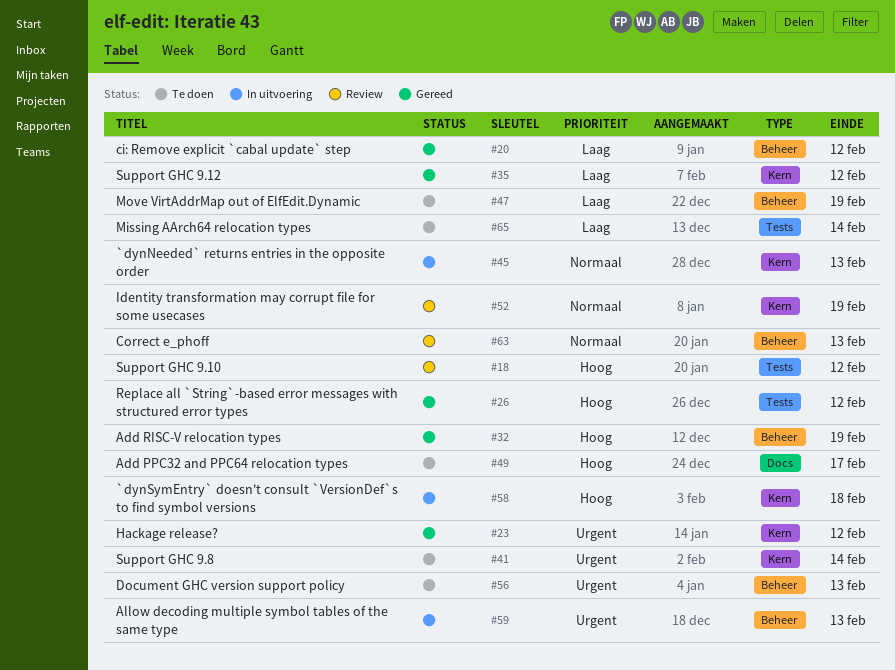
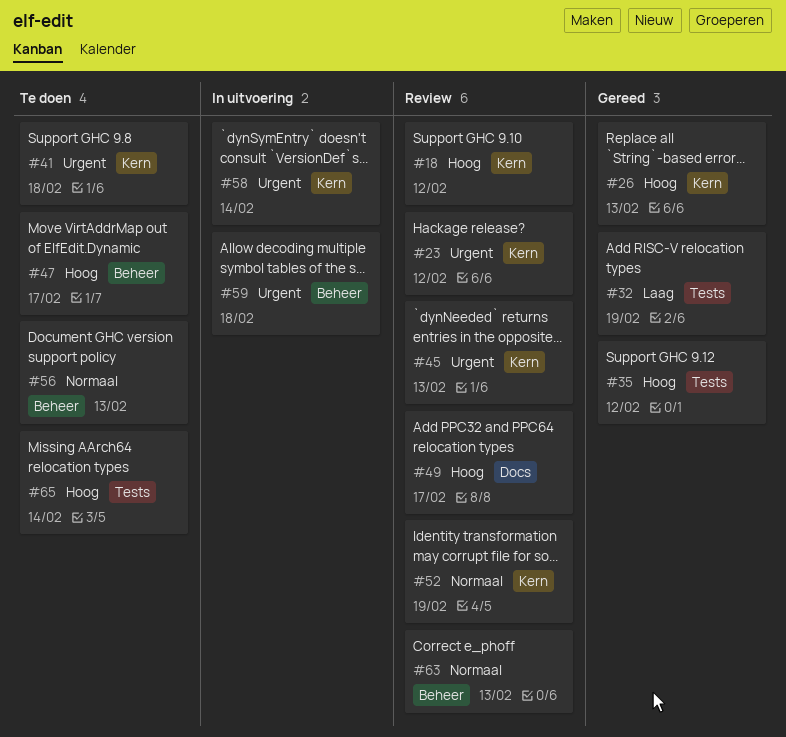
#18, label: Tests -> Kern
#20: present -> none
#23, status: Gereed -> Review
#26, label: Tests -> Kern
#26, due: Feb 12 -> Feb 13
#32, priority: Hoog -> Laag
#32, label: Beheer -> Tests
#35, priority: Laag -> Hoog
#35, label: Kern -> Tests
#41, due: Feb 14 -> Feb 18
#45, status: In uitvoering -> Review
#45, priority: Normaal -> Urgent
#47, priority: Laag -> Hoog
#47, due: Feb 19 -> Feb 17
#49, status: Te doen -> Review
#56, priority: Urgent -> Normaal
#58, priority: Hoog -> Urgent
#58, due: Feb 18 -> Feb 14
#59, due: Feb 13 -> Feb 18
#65, priority: Laag -> Hoog

